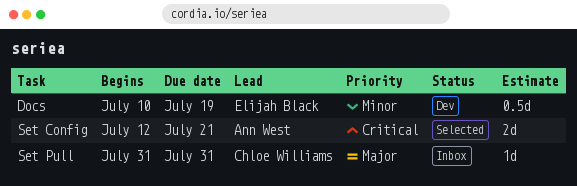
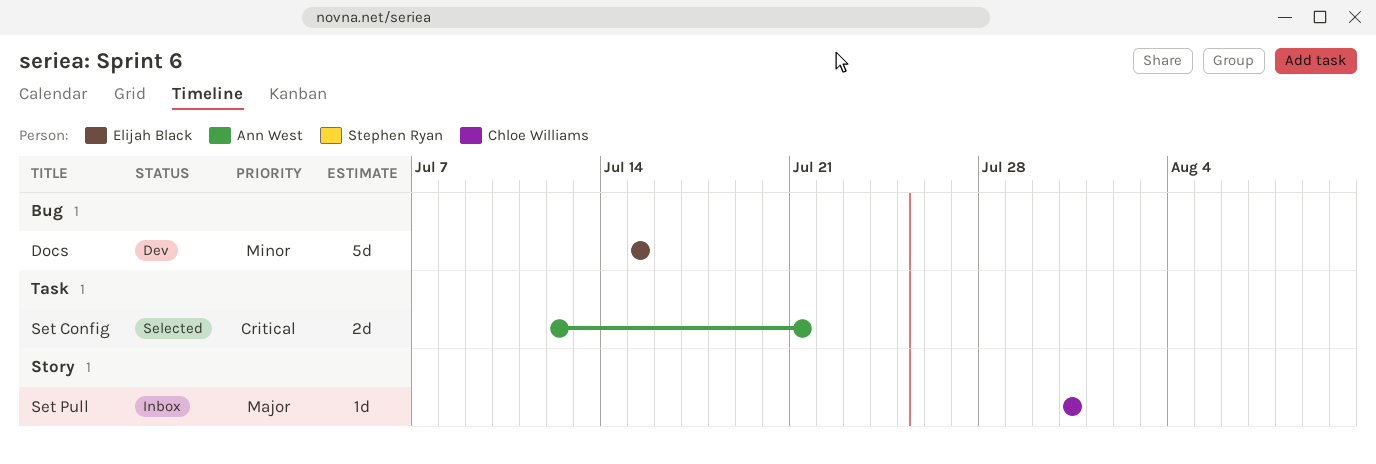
Docs, estimate: 0.5d -> 5d
Docs, start: Jul 10 -> Jul 15
Docs, due: Jul 19 -> Jul 15

